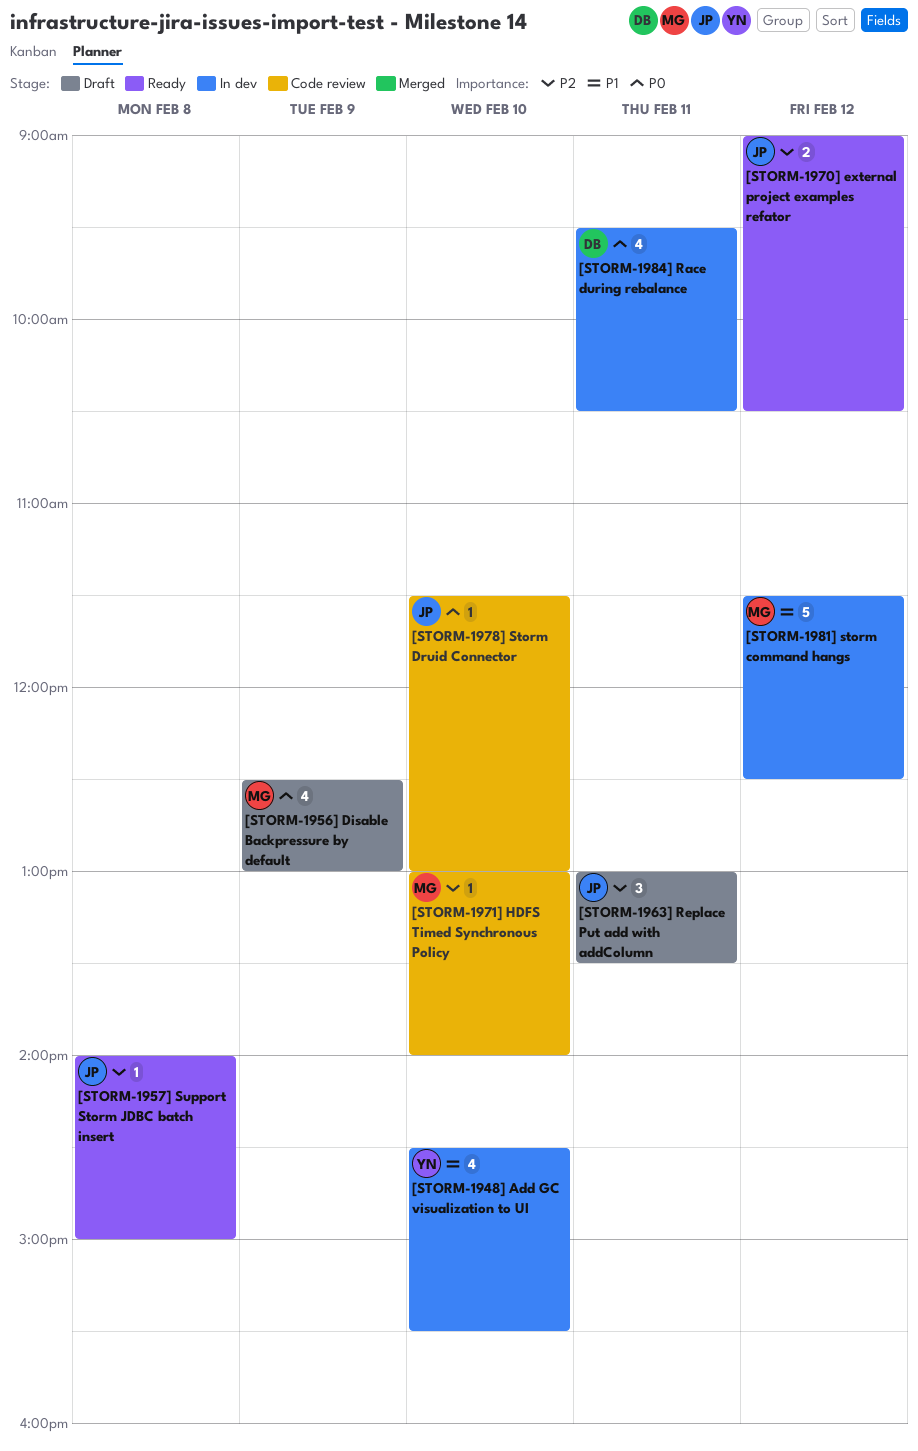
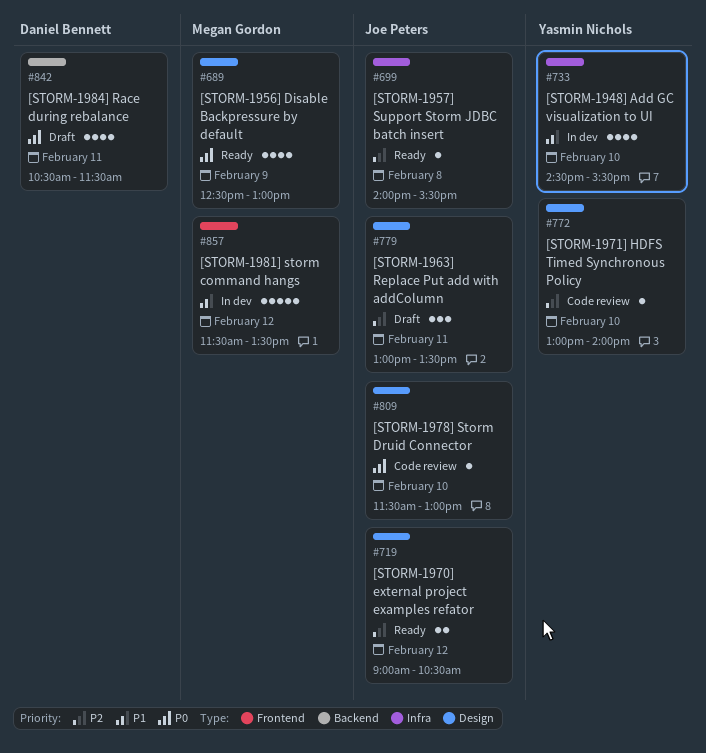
[STORM-1956] Disable Backpressure by default, status: Draft -> Ready
[STORM-1957] Support Storm JDBC batch insert, ends: 15:00 -> 15:30
[STORM-1971] HDFS Timed Synchronous Policy, owner: Megan Gordon -> Yasmin Nichols
[STORM-1981] storm command hangs, ends: 12:30 -> 13:30
[STORM-1984] Race during rebalance, status: In dev -> Draft
[STORM-1984] Race during rebalance, begins: 09:30 -> 10:30
[STORM-1984] Race during rebalance, ends: 10:30 -> 11:30

